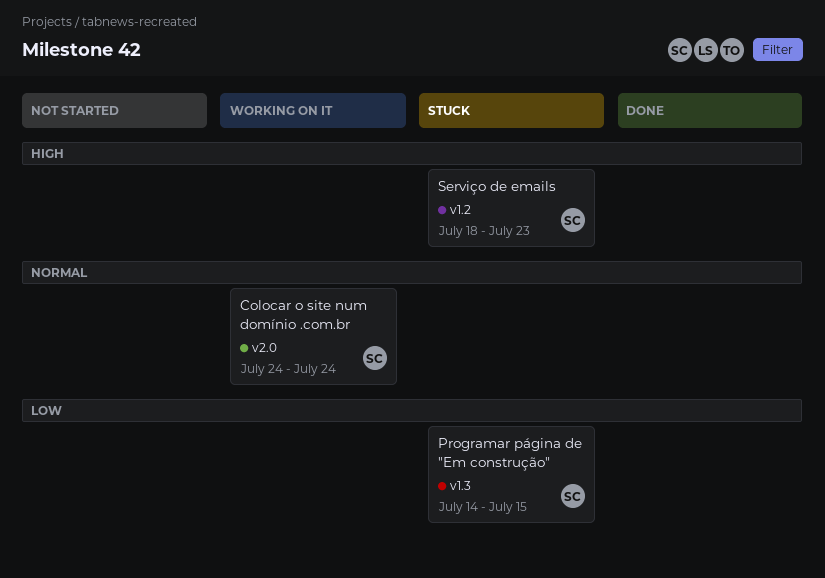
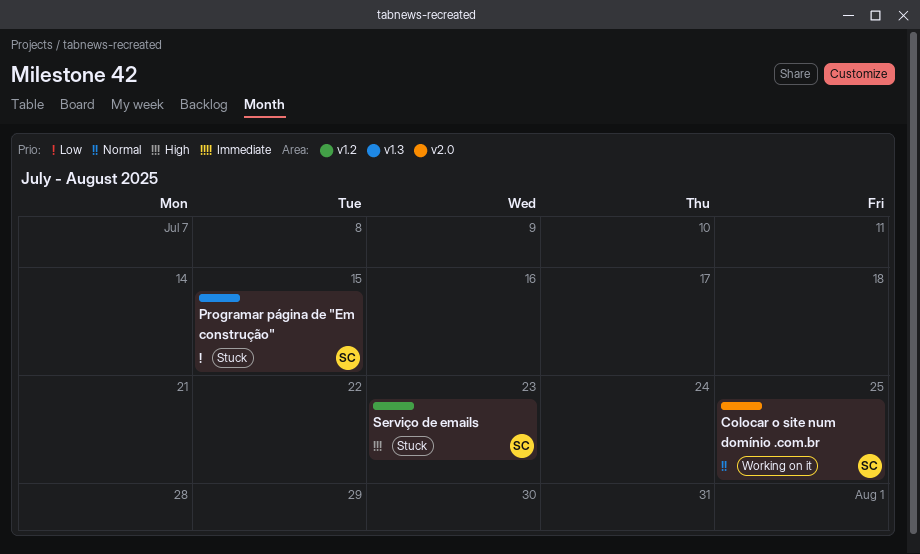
Colocar o site num domínio .com.br, due: Jul 24 -> Jul 25

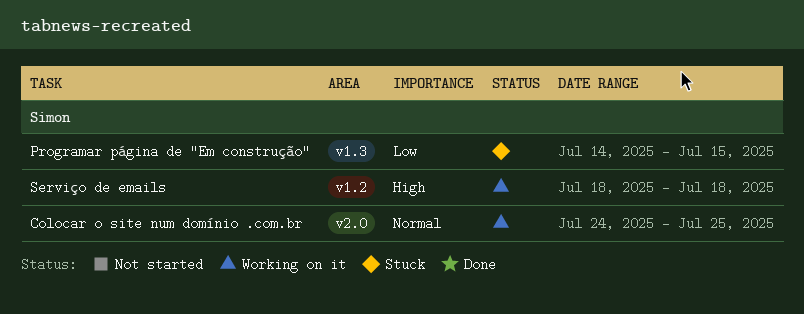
Serviço de emails, status: Stuck -> Working on it
Serviço de emails, due: Jul 23 -> Jul 18

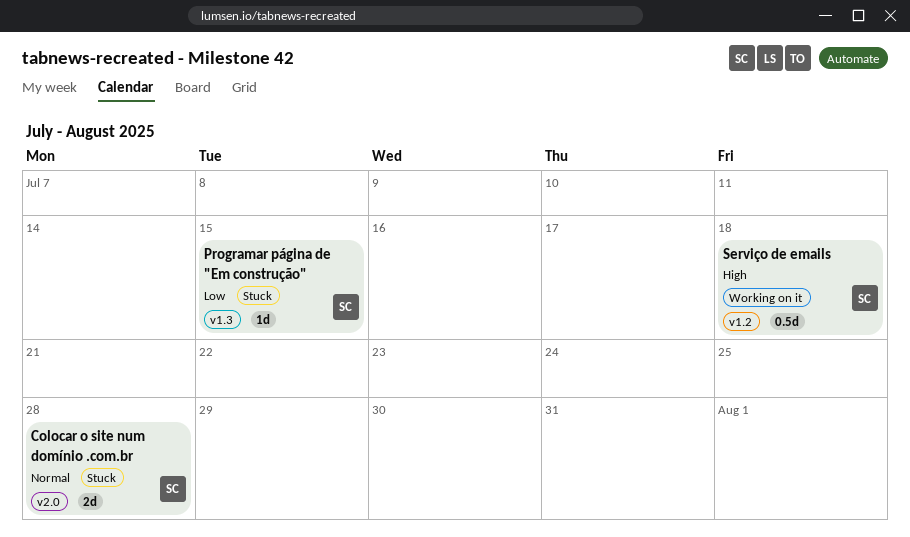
Colocar o site num domínio .com.br, status: Working on it -> Stuck
Colocar o site num domínio .com.br, due: Jul 25 -> Jul 28

